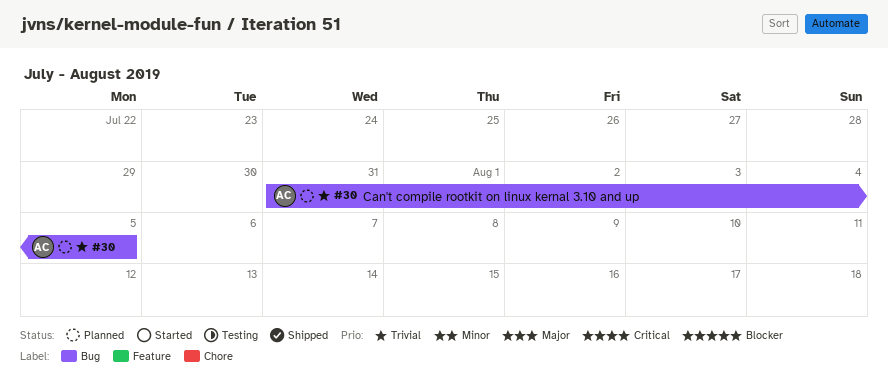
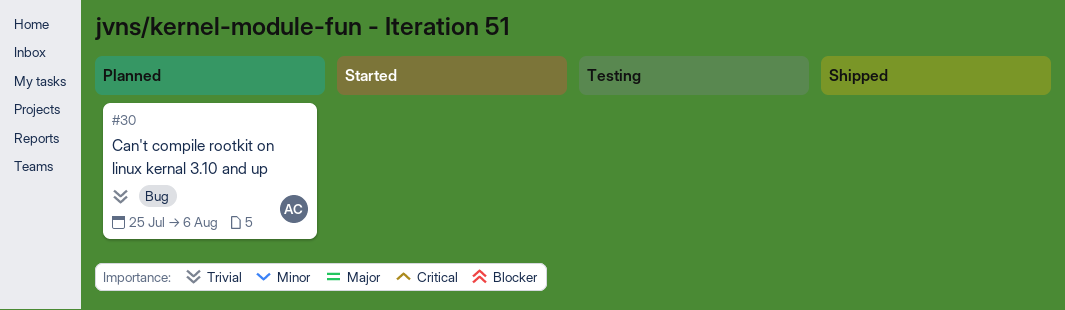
#30, start: Jul 31 -> Jul 25
#30, due: Aug 5 -> Aug 6

